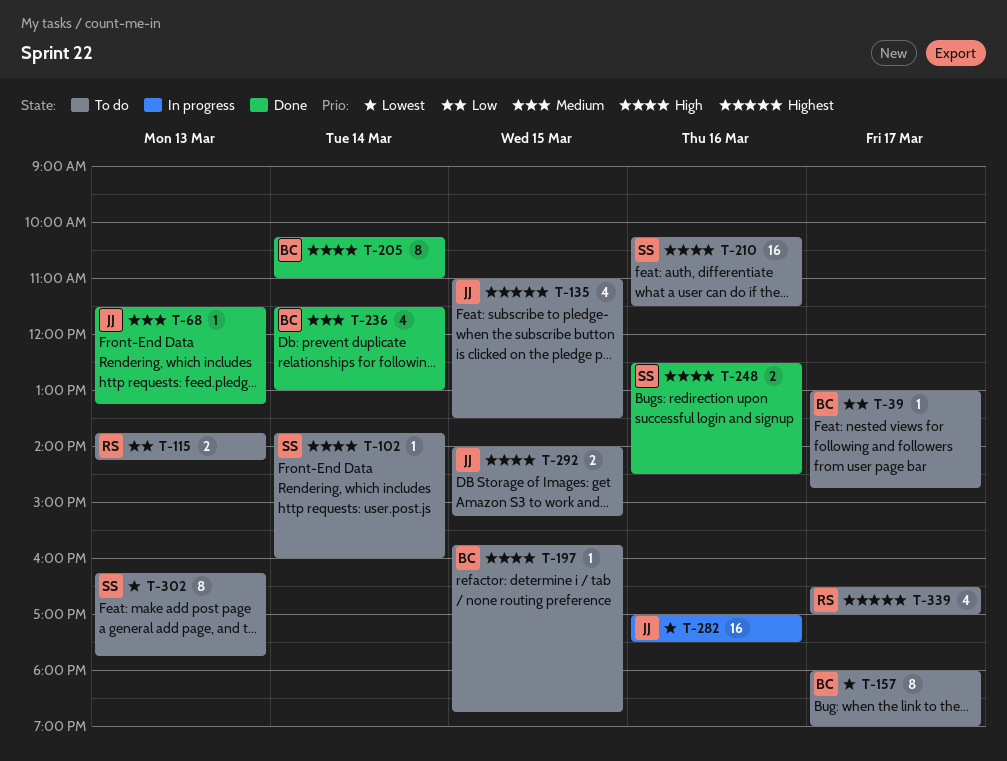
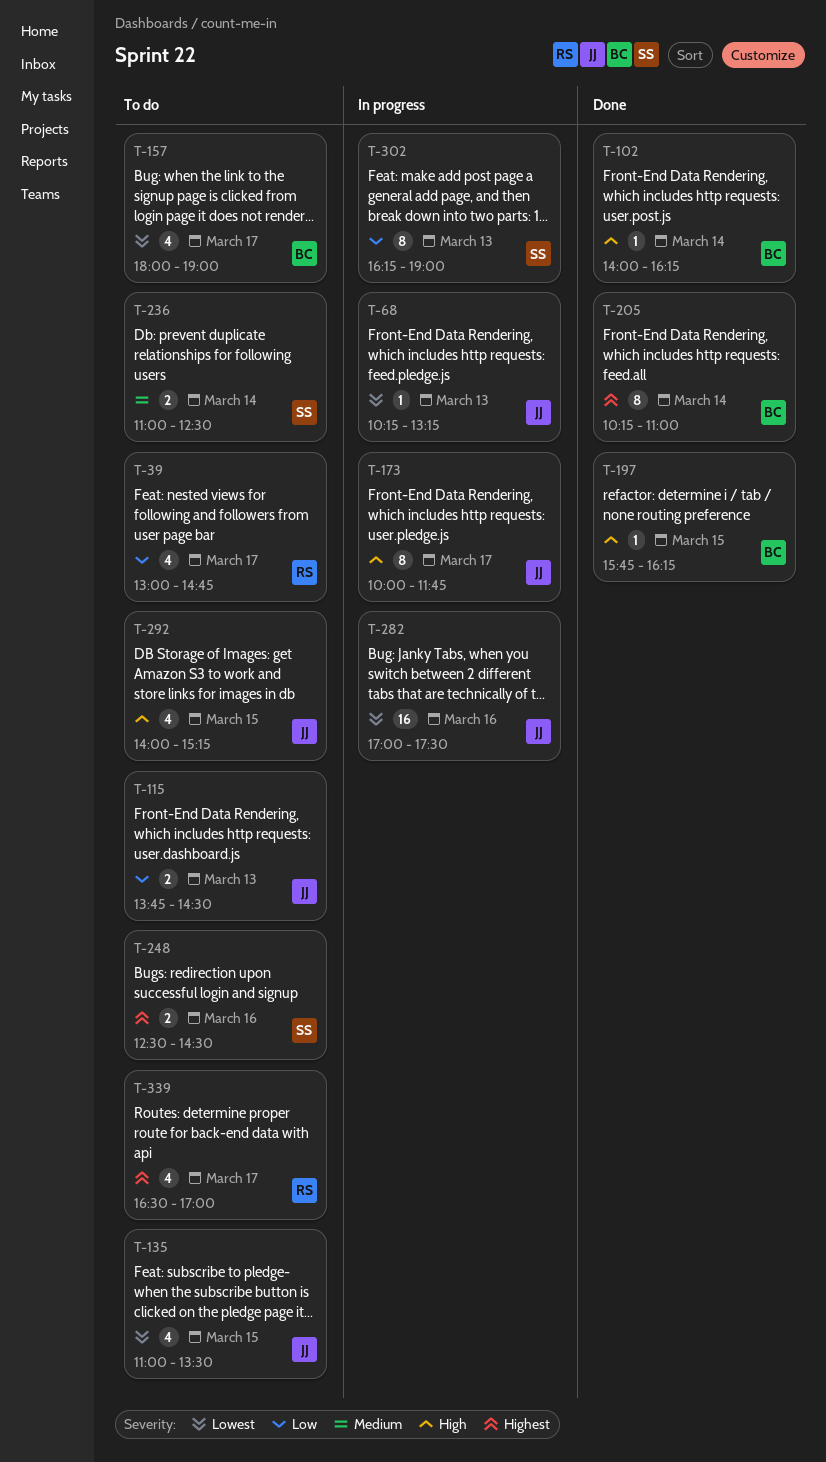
T-39, owner: BC -> RS
T-39, estimate: 1 -> 4
T-68, status: Done -> In progress
T-68, priority: Medium -> Lowest
T-68, begins: 11:30 -> 10:15
T-102, status: To do -> Done
T-102, owner: SS -> BC
T-102, begins: 13:45 -> 14:00
T-102, ends: 16:00 -> 16:15
T-115, owner: RS -> JJ
T-115, ends: 14:15 -> 14:30
T-135, priority: Highest -> Lowest
T-157, estimate: 8 -> 4
T-173: none -> present
T-197, status: To do -> Done
T-197, ends: 18:45 -> 16:15
T-205, priority: High -> Highest
T-210: present -> none
T-236, status: Done -> To do
T-236, owner: BC -> SS
T-236, estimate: 4 -> 2
T-236, begins: 11:30 -> 11:00
T-236, ends: 13:00 -> 12:30
T-248, status: Done -> To do
T-248, priority: High -> Highest
T-292, estimate: 2 -> 4
T-302, status: To do -> In progress
T-302, priority: Lowest -> Low
T-302, ends: 17:45 -> 19:00

